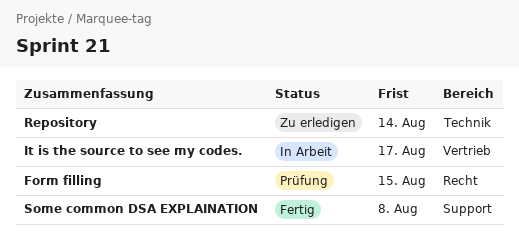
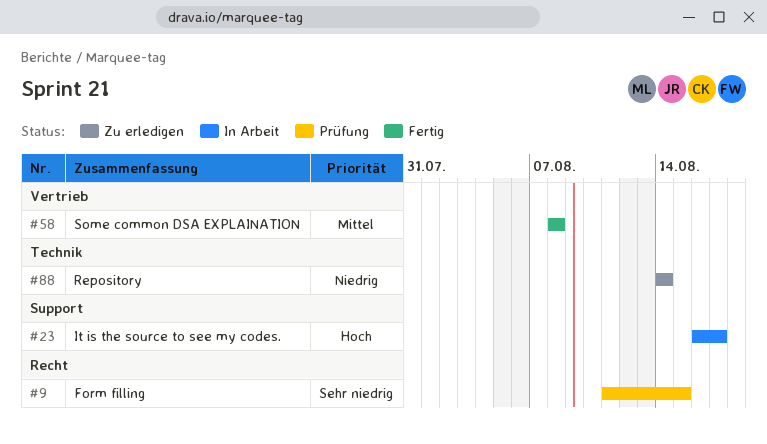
It is the source to see my codes., label: Vertrieb -> Support
Some common DSA EXPLAINATION, label: Support -> Vertrieb

